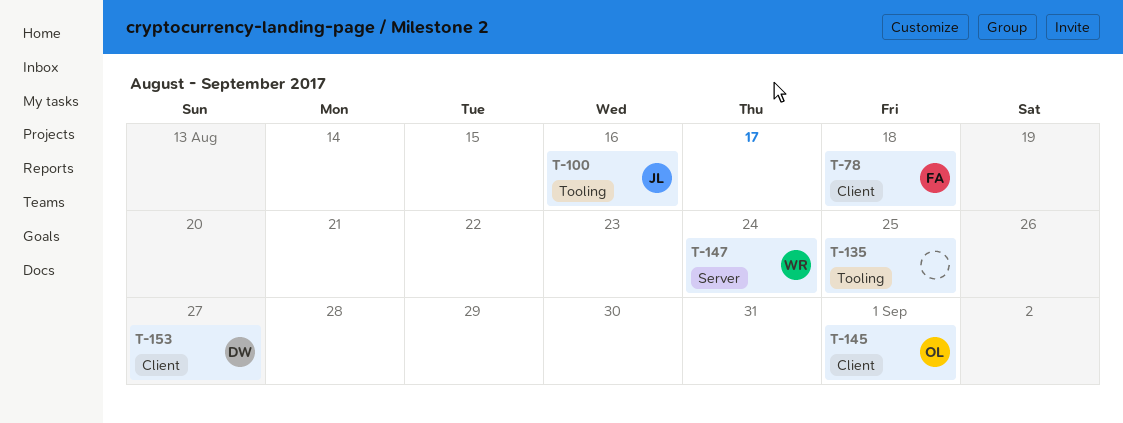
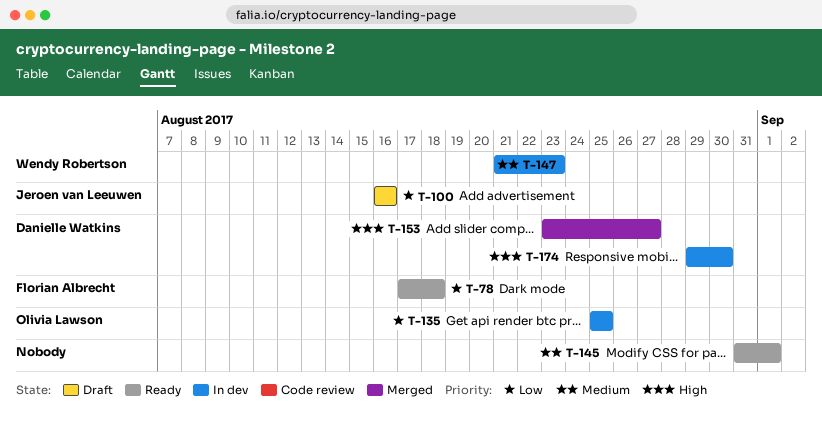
T-135, owner: none -> Olivia Lawson
T-145, owner: Olivia Lawson -> none
T-147, due: Aug 24 -> Aug 23
T-174: none -> present

